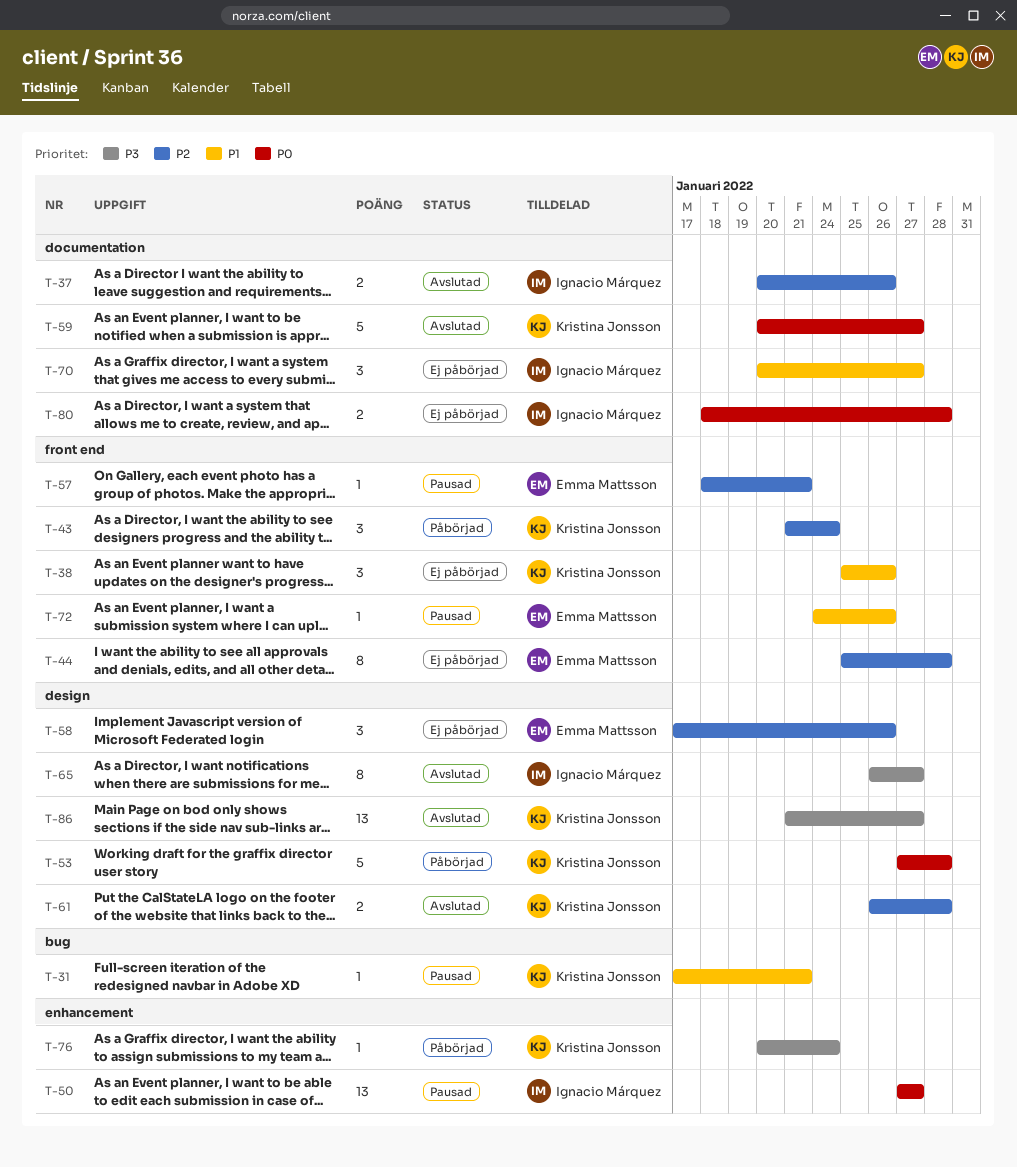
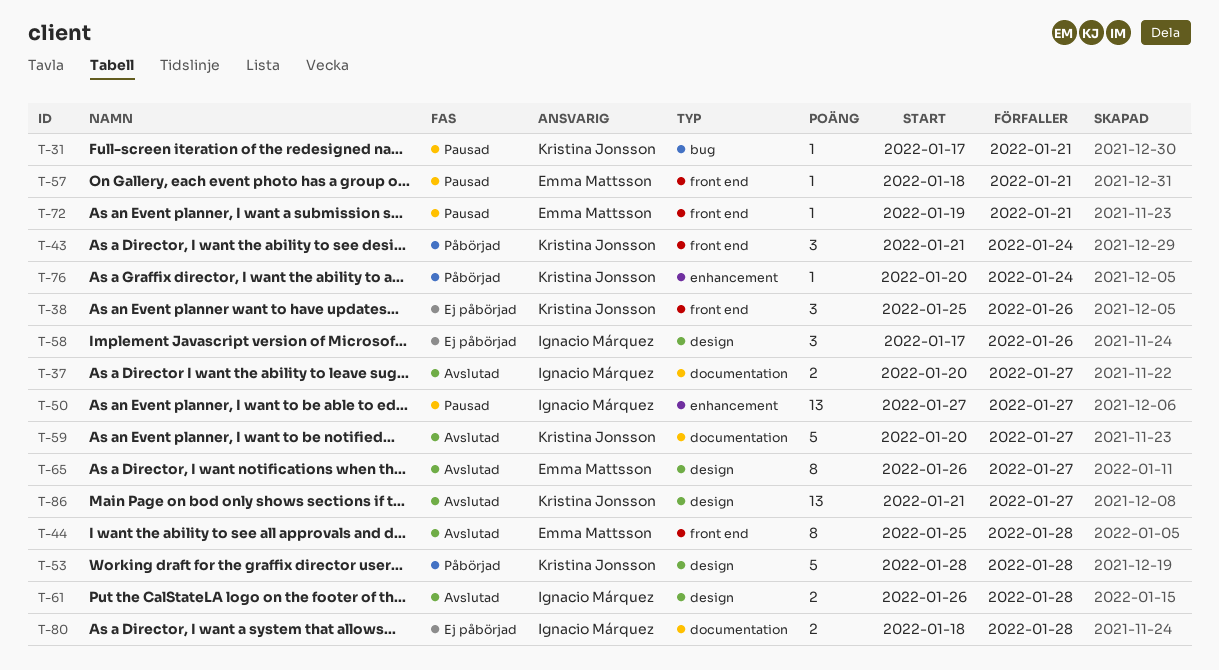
T-37, due: Jan 26 -> Jan 27
T-44, status: Ej påbörjad -> Avslutad
T-53, start: Jan 27 -> Jan 28
T-58, owner: Emma Mattsson -> Ignacio Márquez
T-61, owner: Kristina Jonsson -> Ignacio Márquez
T-65, owner: Ignacio Márquez -> Emma Mattsson
T-70: present -> none
T-72, start: Jan 24 -> Jan 19
T-72, due: Jan 26 -> Jan 21

